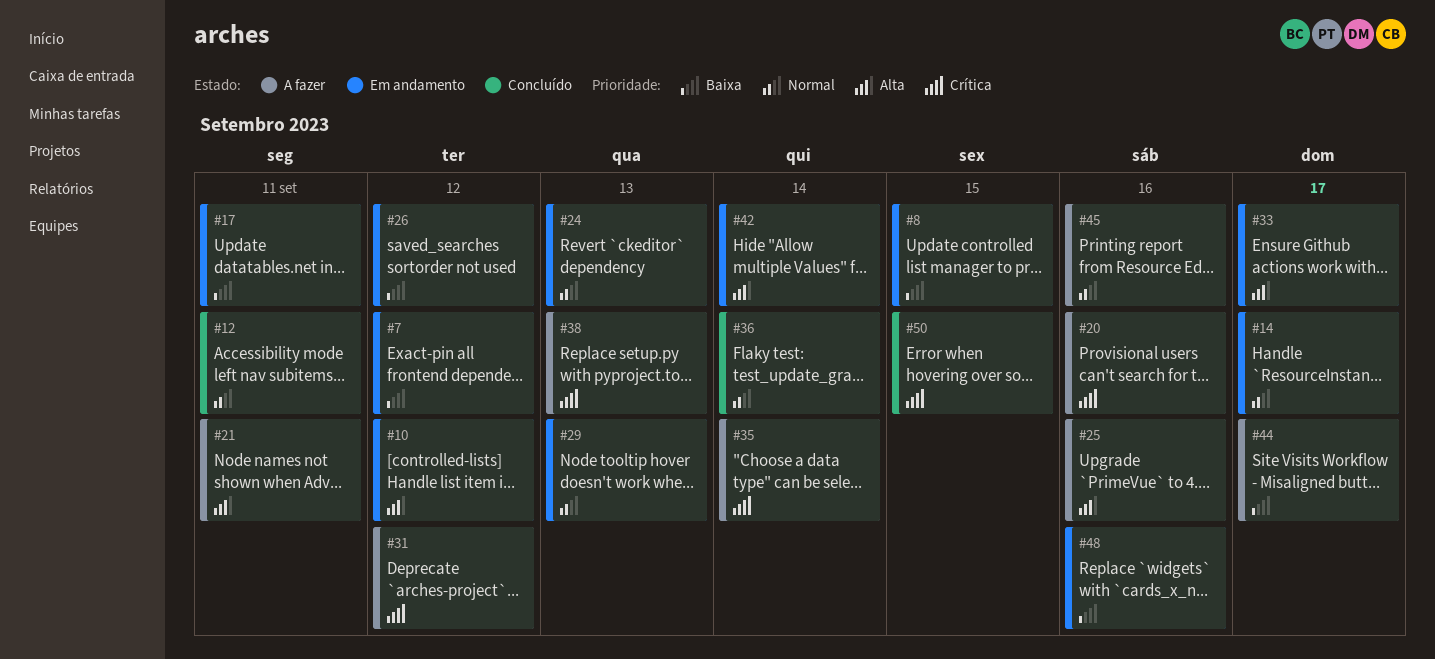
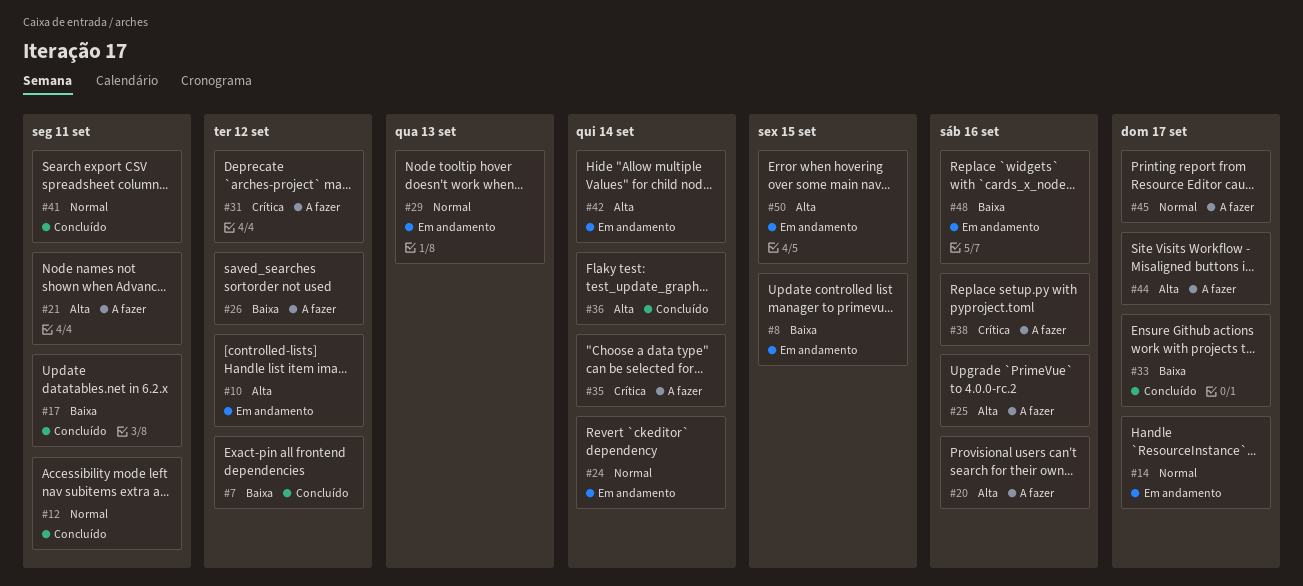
#7, status: Em andamento -> Concluído
#17, status: Em andamento -> Concluído
#20, priority: Crítica -> Alta
#24, due: Sep 13 -> Sep 14
#26, status: Em andamento -> A fazer
#33, status: Em andamento -> Concluído
#33, priority: Alta -> Baixa
#36, priority: Normal -> Alta
#38, due: Sep 13 -> Sep 16
#41: none -> present
#44, priority: Baixa -> Alta
#45, due: Sep 16 -> Sep 17
#50, status: Concluído -> Em andamento
#50, priority: Crítica -> Alta

